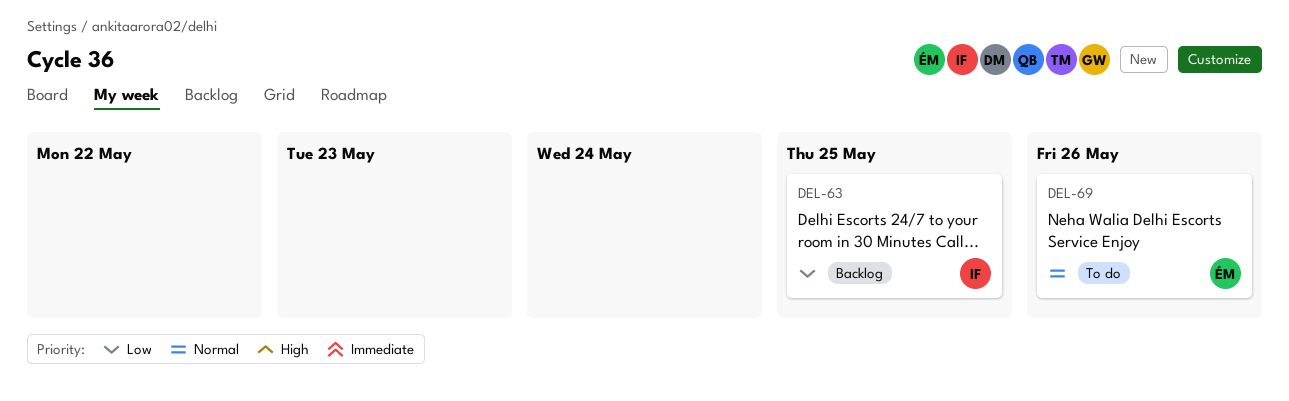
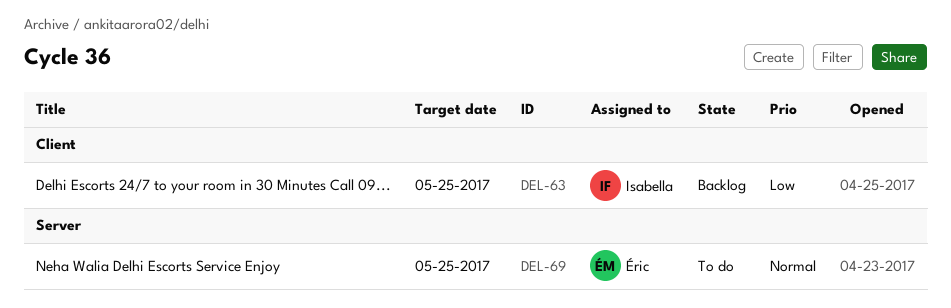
DEL-69, due: May 26 -> May 25

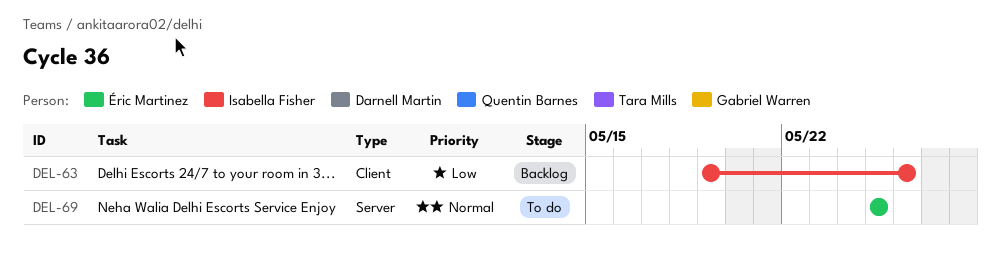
DEL-63, due: May 25 -> May 26

